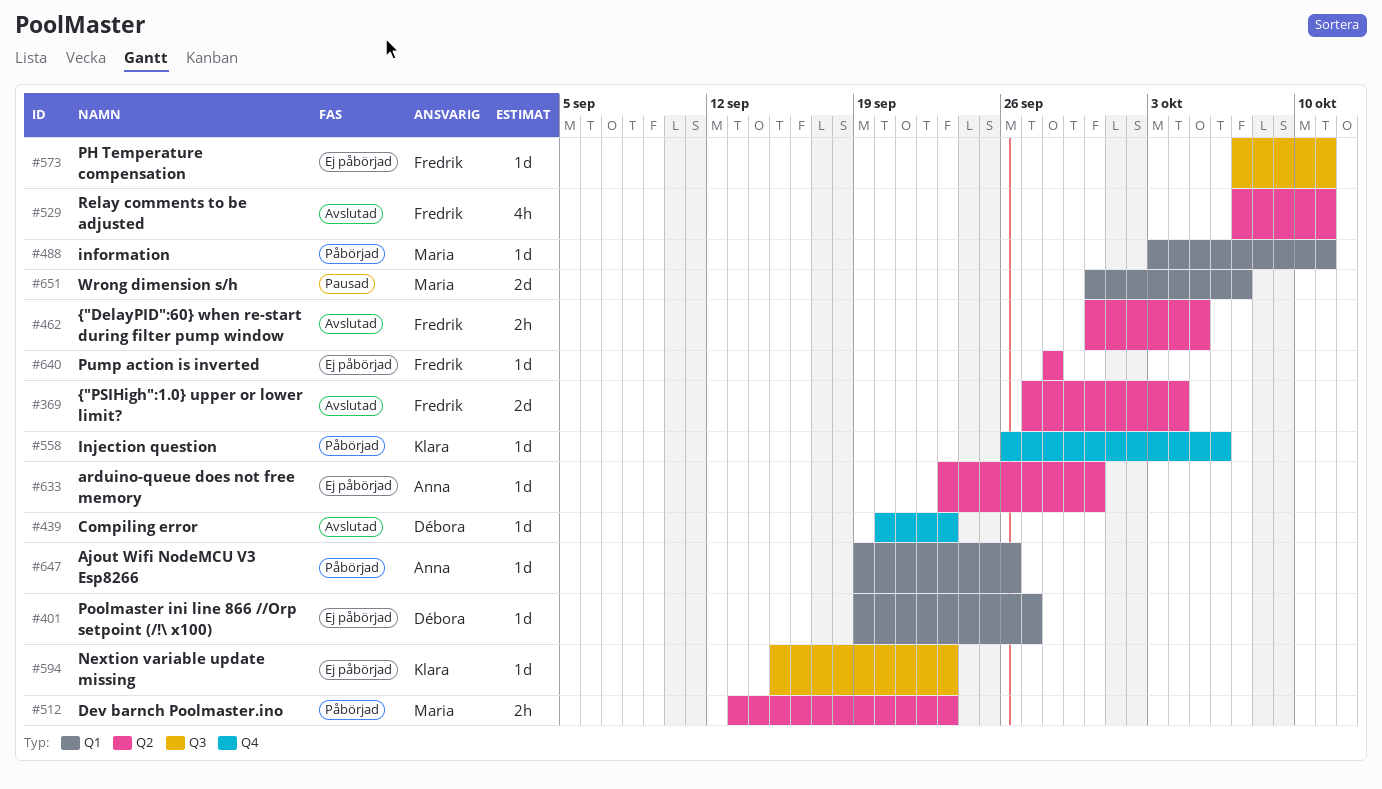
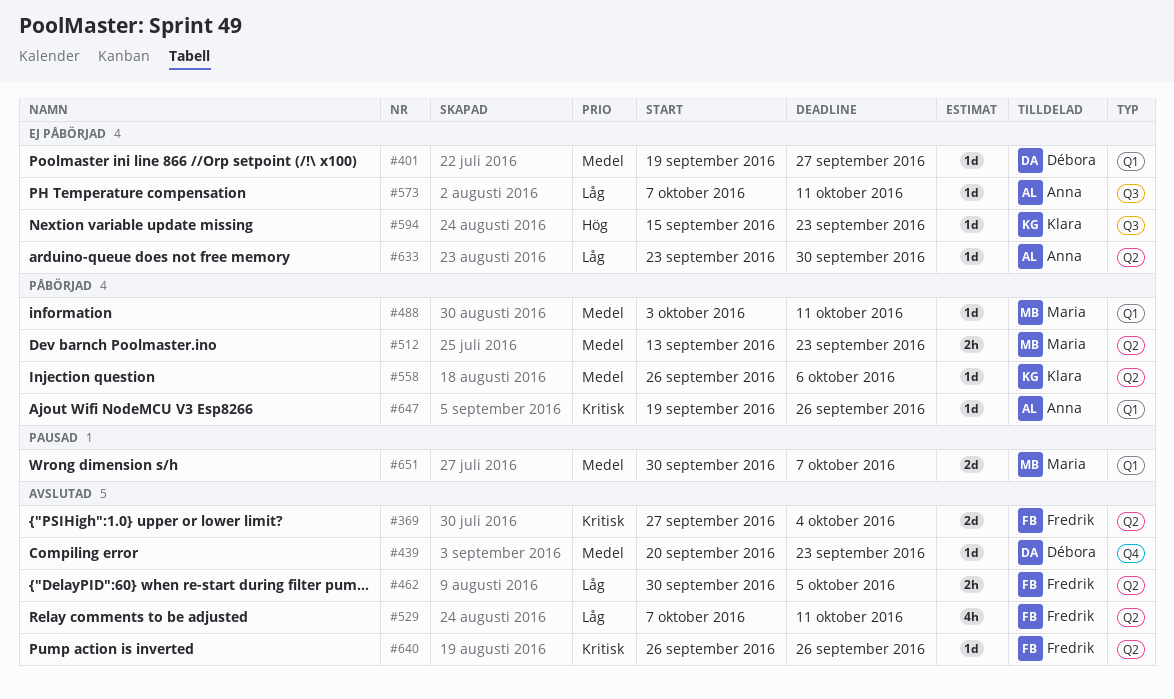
#558, label: Q4 -> Q2
#573, owner: Fredrik -> Anna
#640, status: Ej påbörjad -> Avslutad
#640, start: Sep 28 -> Sep 26
#640, due: Sep 28 -> Sep 26

